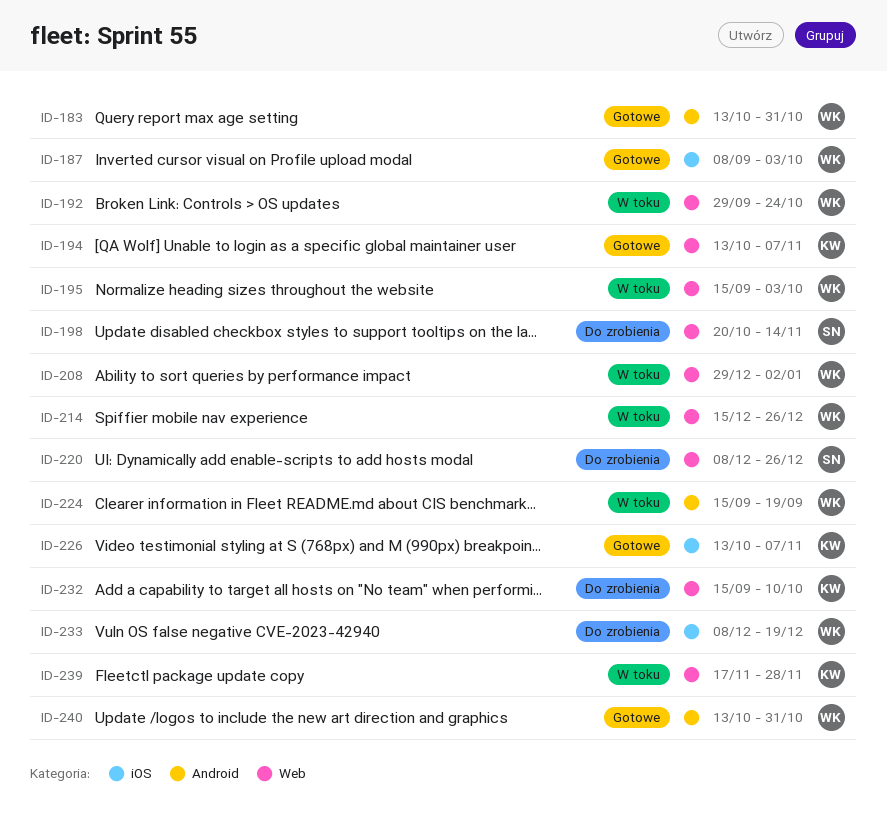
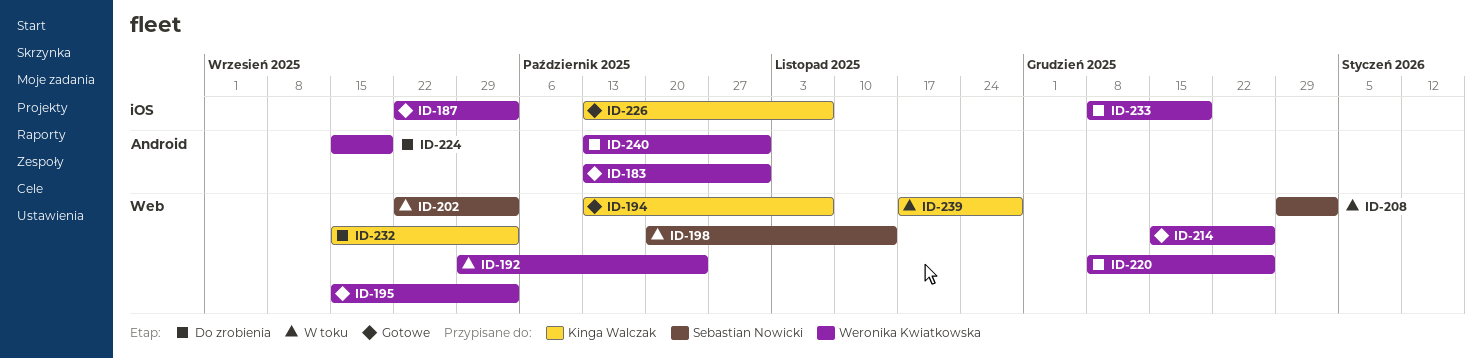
ID-187, start: Sep 8 -> Sep 22
ID-195, status: W toku -> Gotowe
ID-198, status: Do zrobienia -> W toku
ID-202: none -> present
ID-208, owner: Weronika Kwiatkowska -> Sebastian Nowicki
ID-214, status: W toku -> Gotowe
ID-220, owner: Sebastian Nowicki -> Weronika Kwiatkowska
ID-224, status: W toku -> Do zrobienia
ID-232, due: Oct 10 -> Oct 3
ID-240, status: Gotowe -> Do zrobienia

